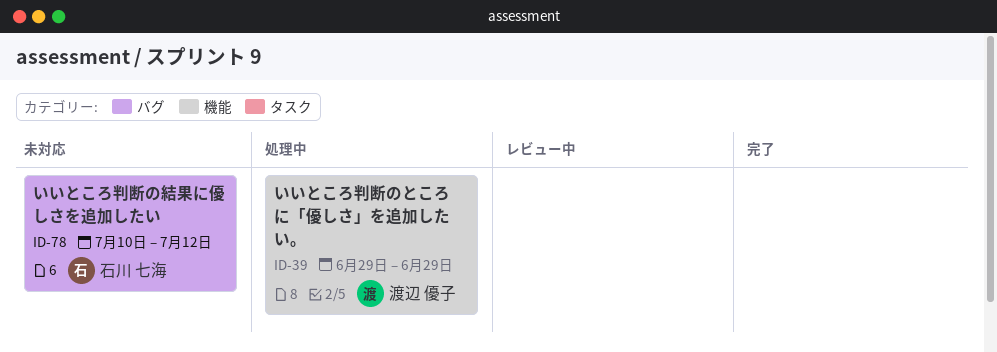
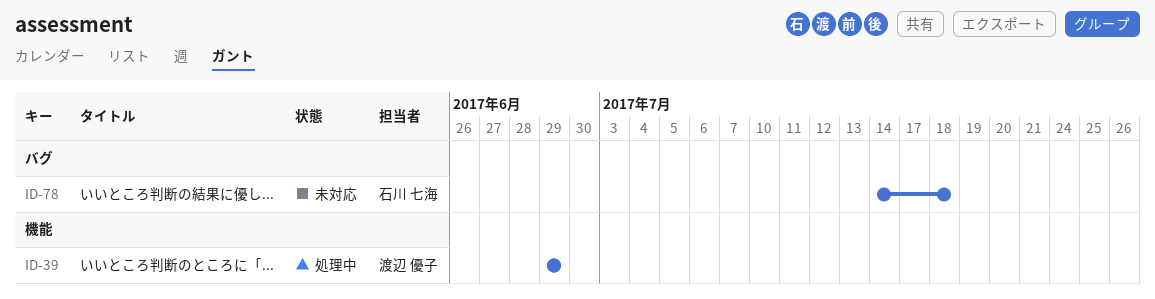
ID-78, start: Jul 10 -> Jul 14
ID-78, due: Jul 12 -> Jul 18

